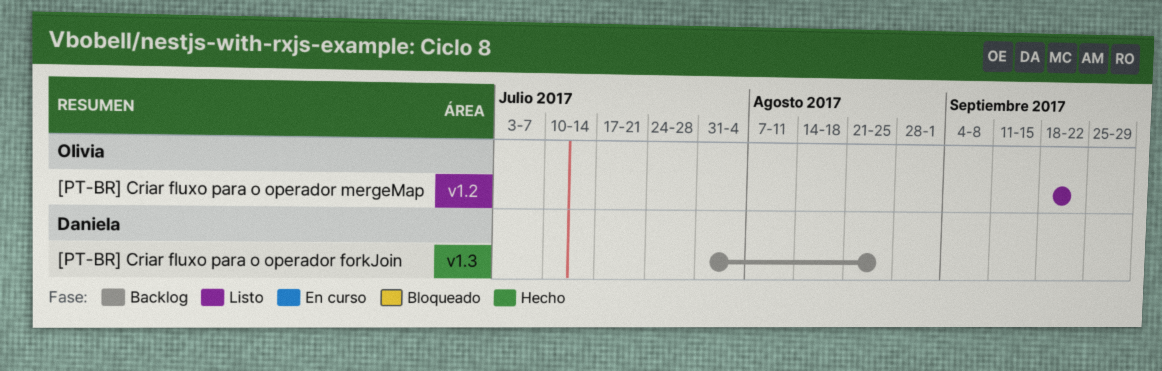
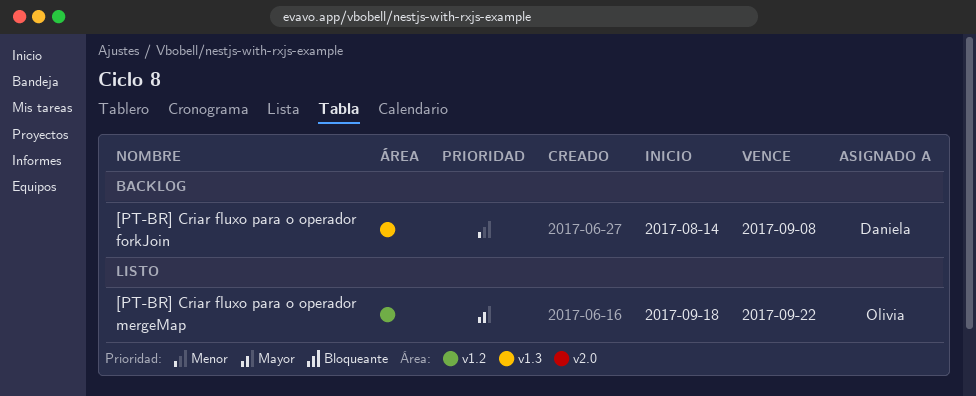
[PT-BR] Criar fluxo para o operador forkJoin, start: Jul 31 -> Aug 14
[PT-BR] Criar fluxo para o operador forkJoin, due: Aug 25 -> Sep 8

